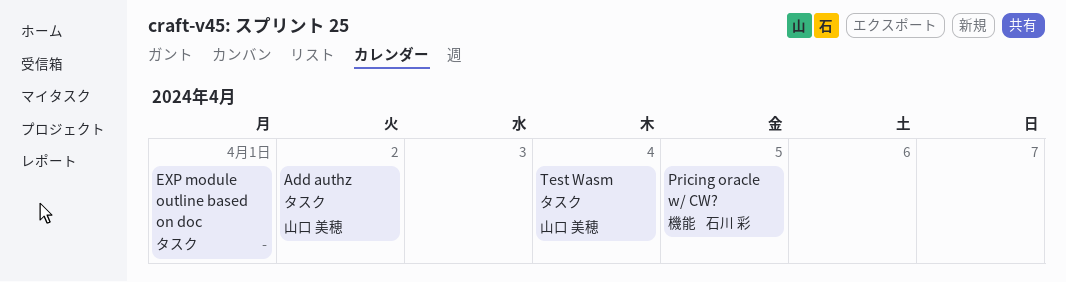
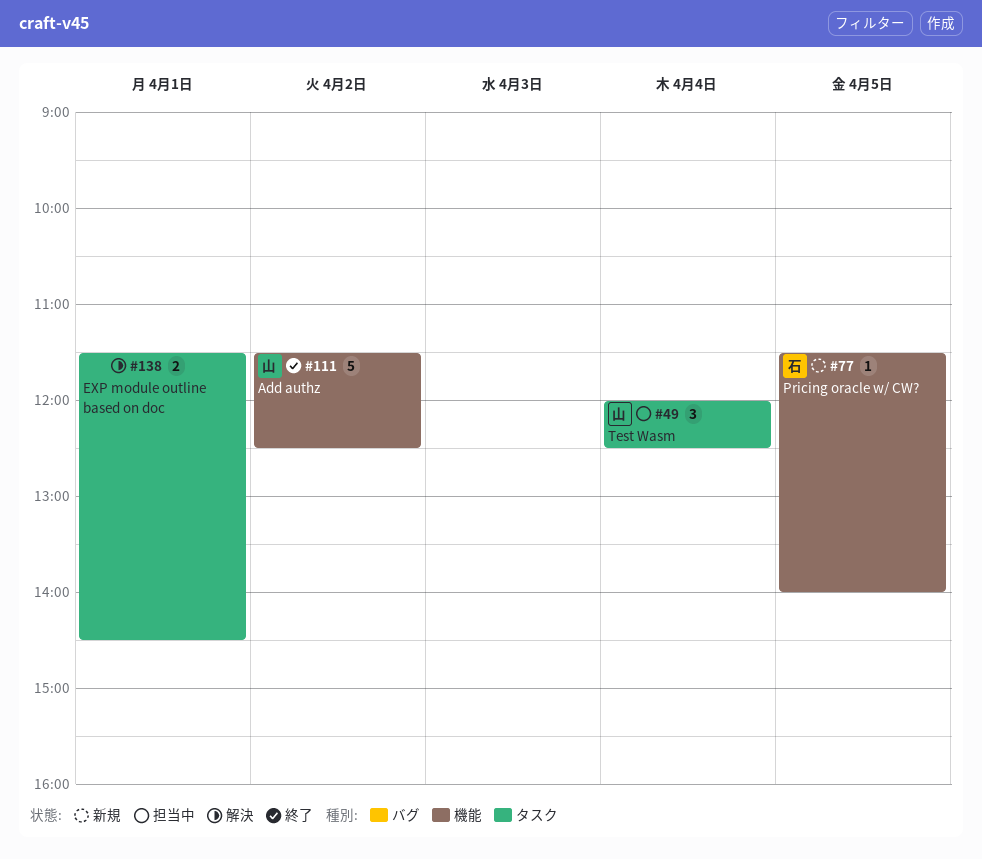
Add authz, label: タスク -> 機能

